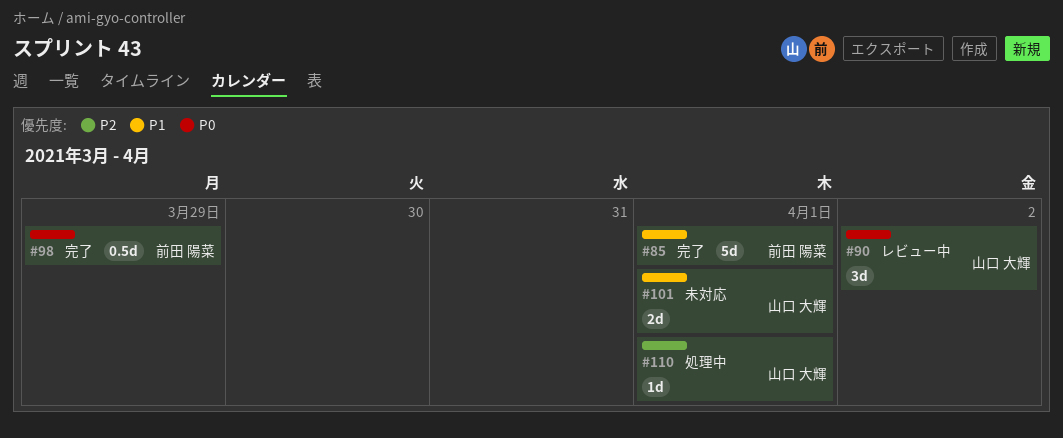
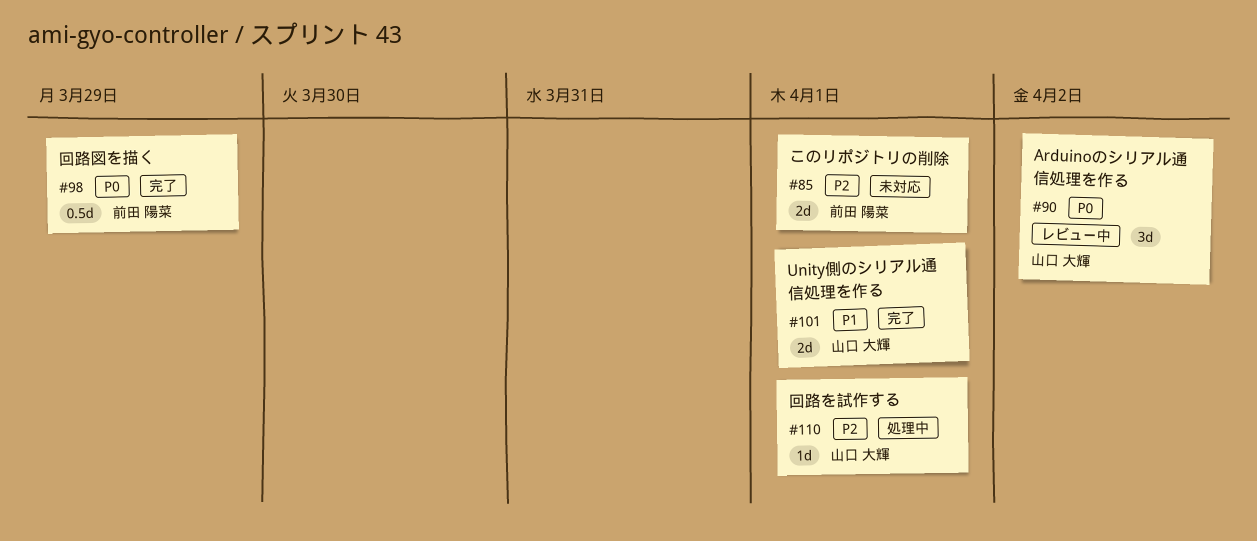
#85, status: 完了 -> 未対応
#85, priority: P1 -> P2
#85, estimate: 5d -> 2d
#101, status: 未対応 -> 完了

